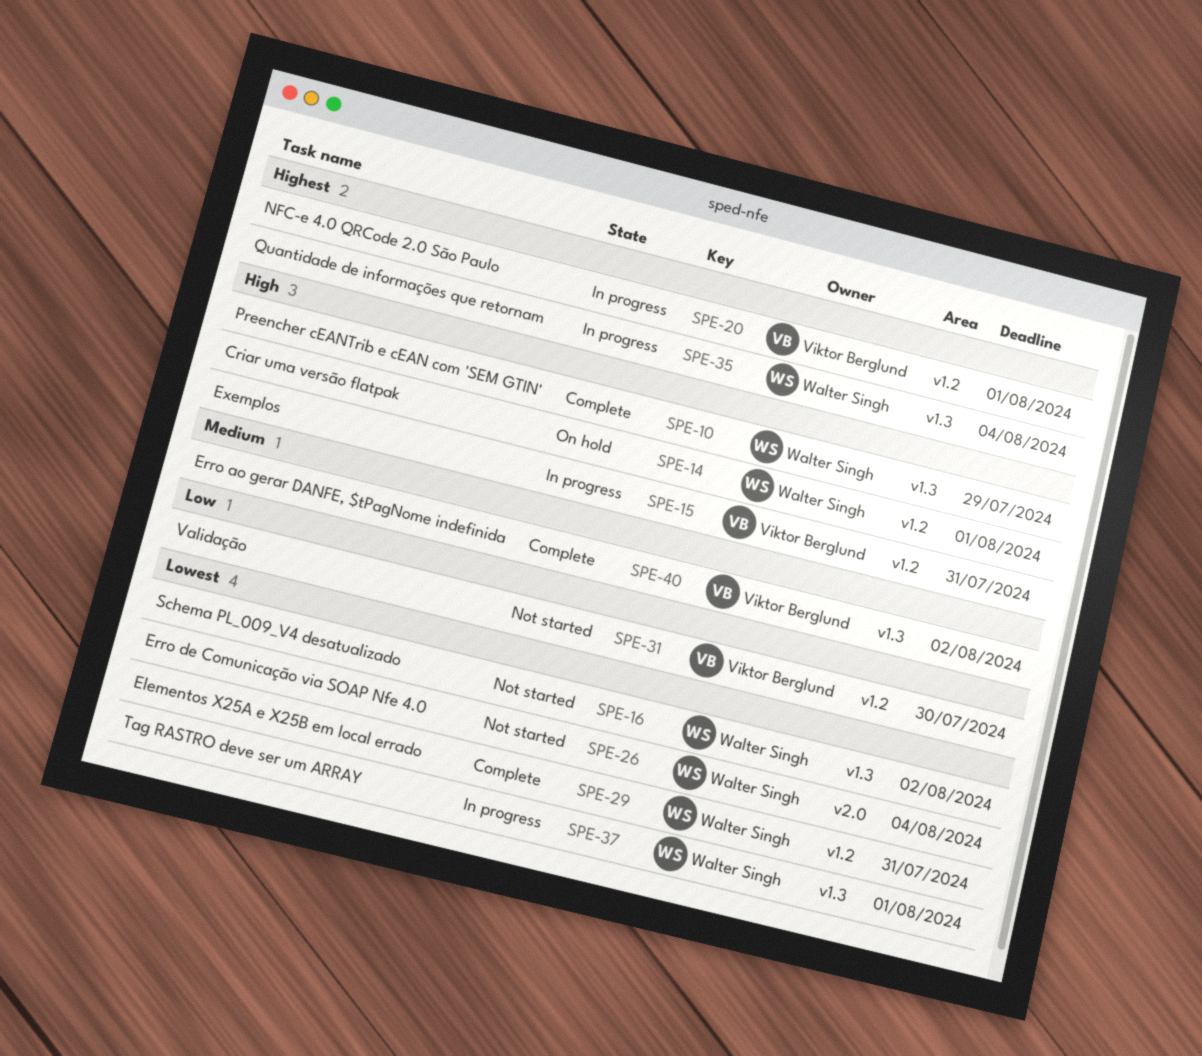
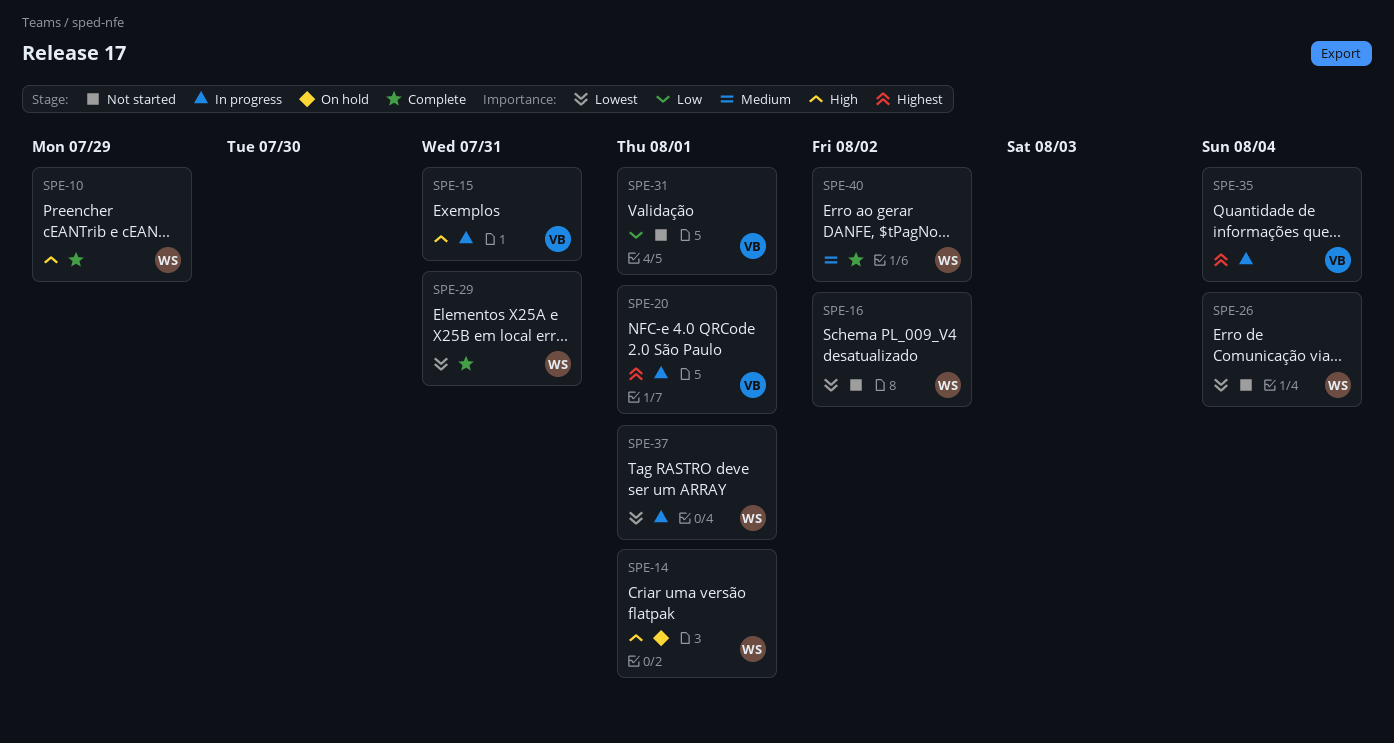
SPE-31, due: Jul 30 -> Aug 1
SPE-35, owner: Walter Singh -> Viktor Berglund
SPE-40, owner: Viktor Berglund -> Walter Singh

